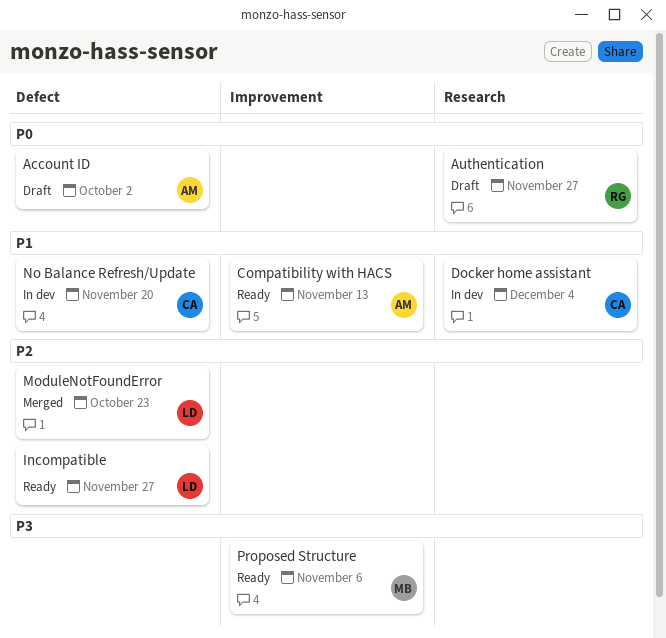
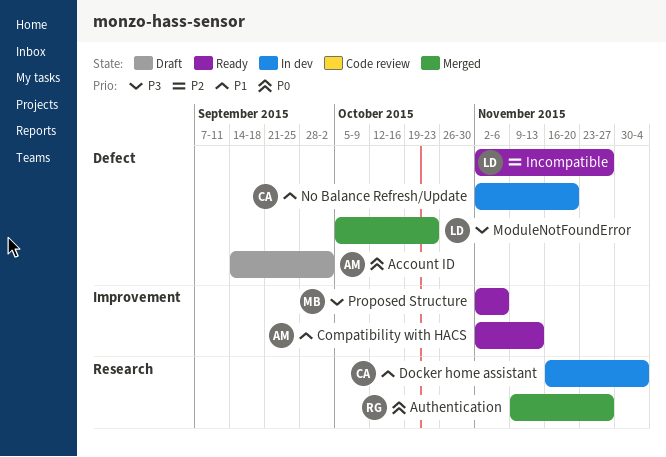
Authentication, status: Draft -> Merged
ModuleNotFoundError, priority: P2 -> P3

